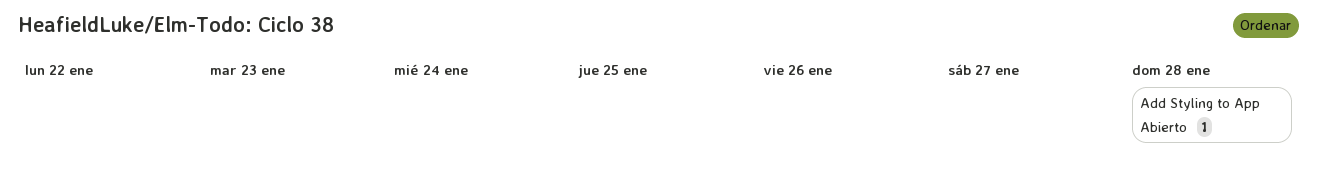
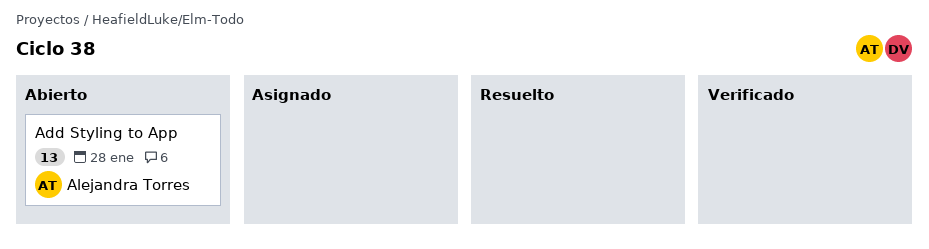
Add Styling to App, estimate: 1 -> 13

